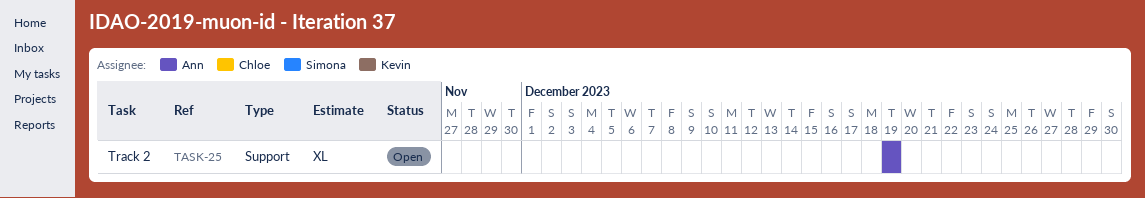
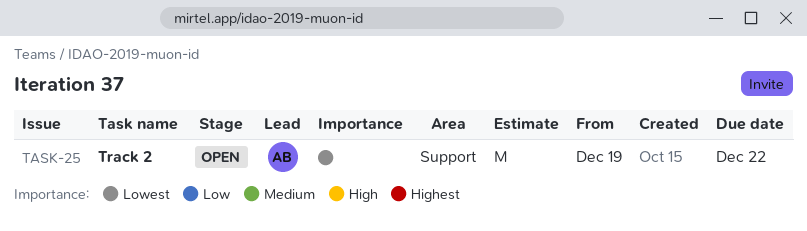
TASK-25, estimate: XL -> M
TASK-25, due: Dec 19 -> Dec 22

